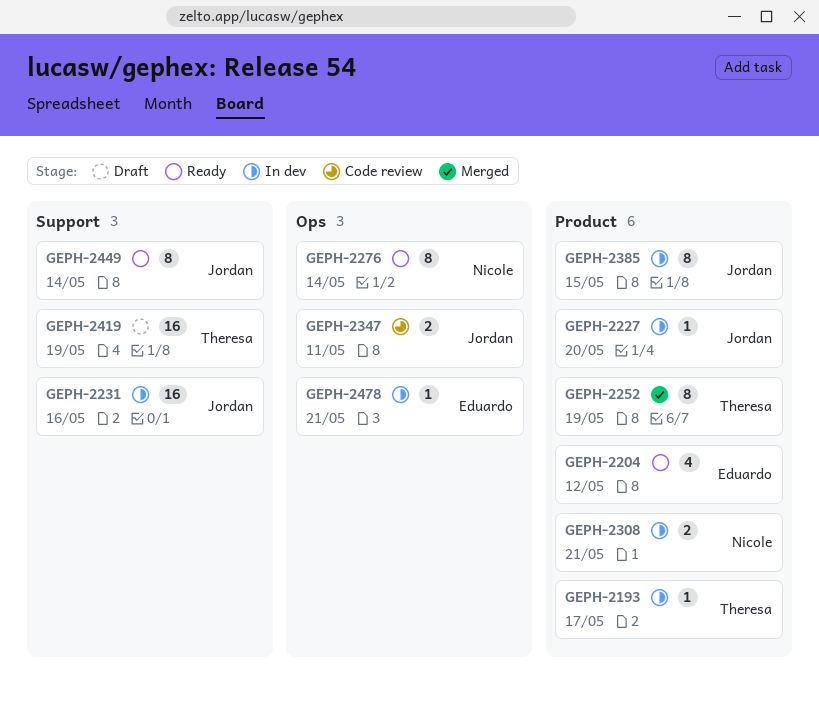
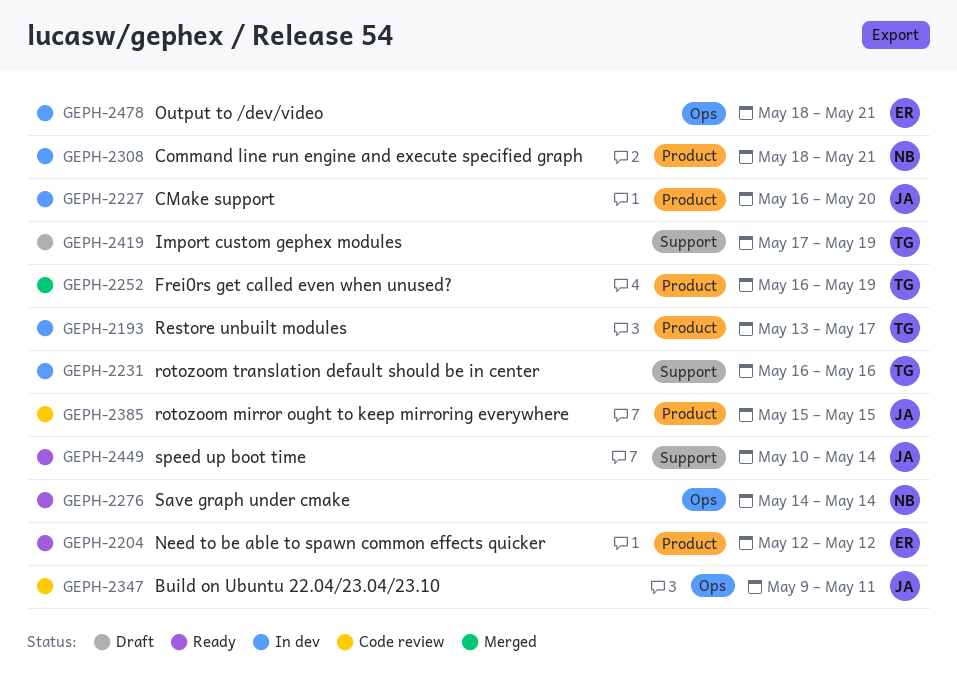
GEPH-2231, owner: Jordan -> Theresa
GEPH-2385, status: In dev -> Code review

